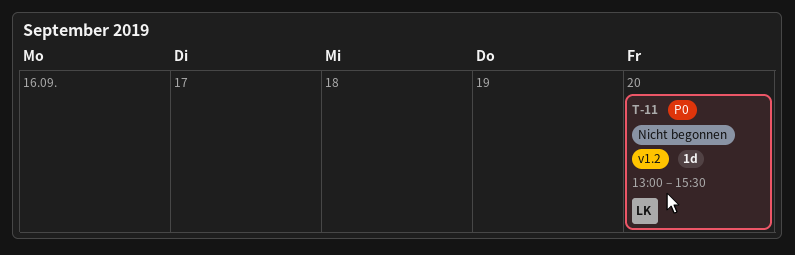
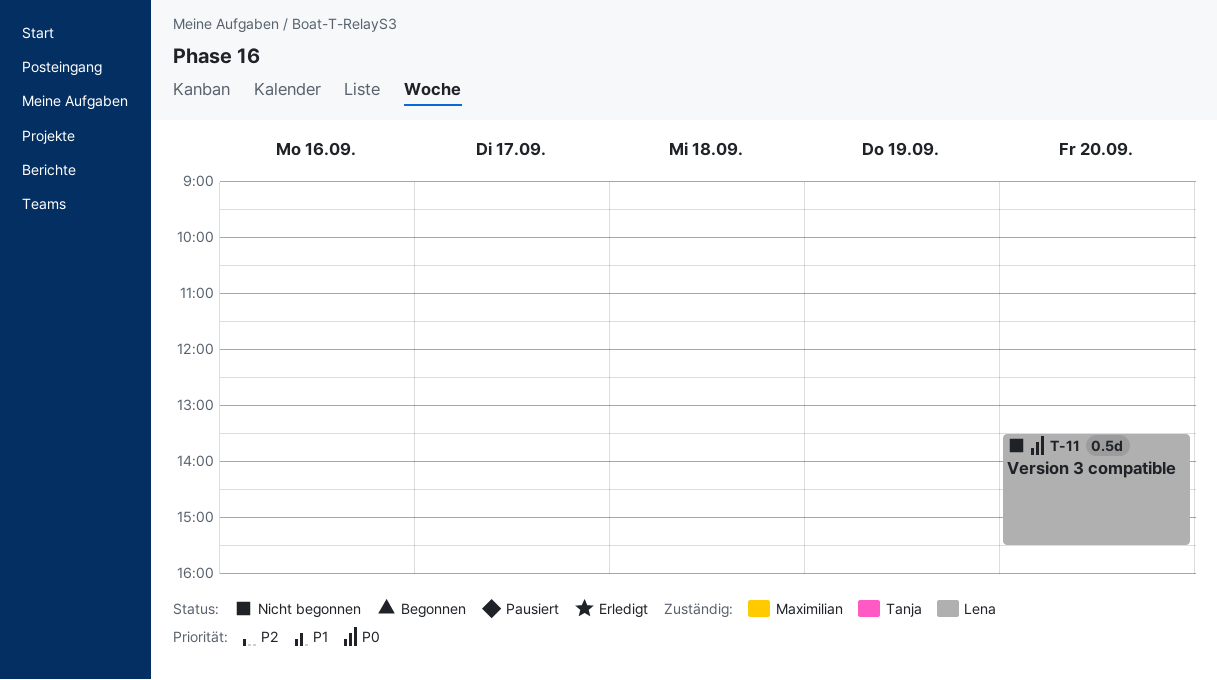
T-11, estimate: 1d -> 0.5d
T-11, begins: 13:00 -> 13:30

